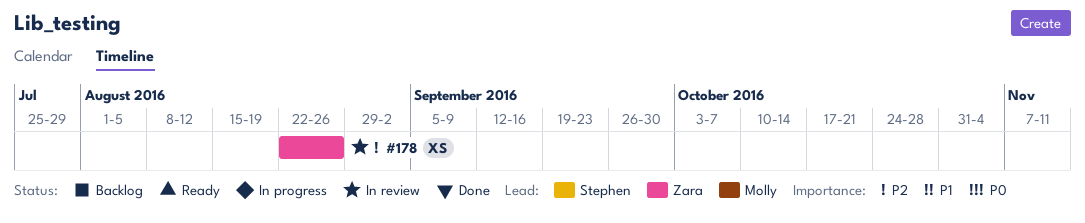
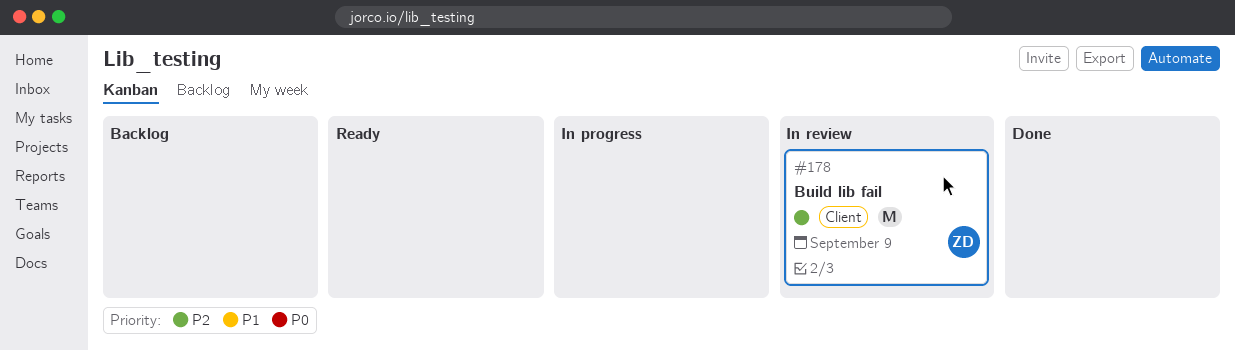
#178, estimate: XS -> M
#178, due: Aug 26 -> Sep 9

